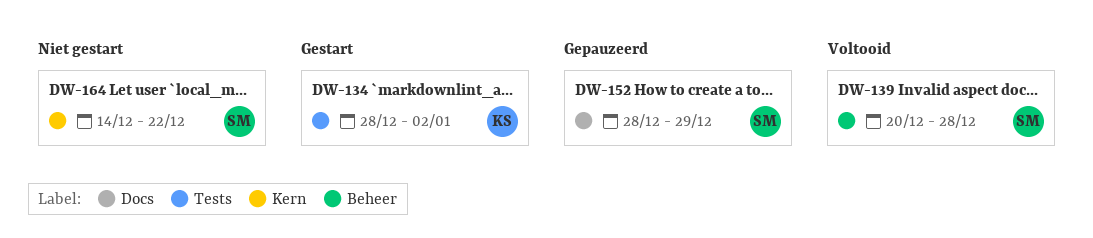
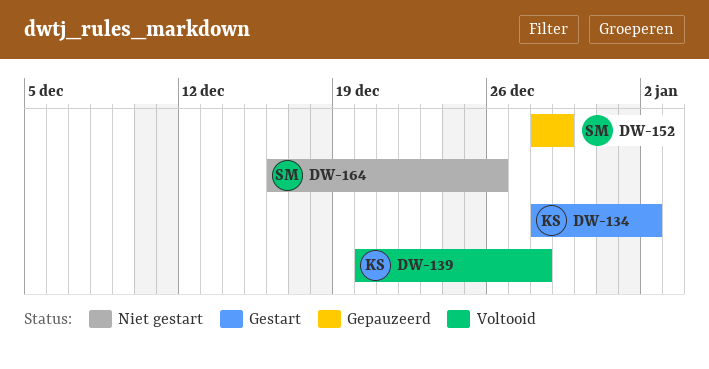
DW-139, owner: SM -> KS
DW-164, start: Dec 14 -> Dec 16
DW-164, due: Dec 22 -> Dec 26

